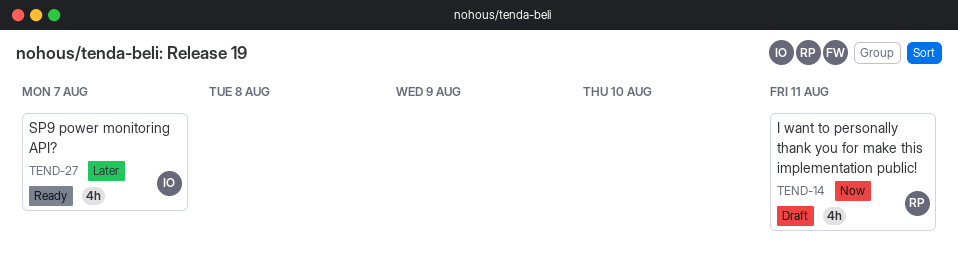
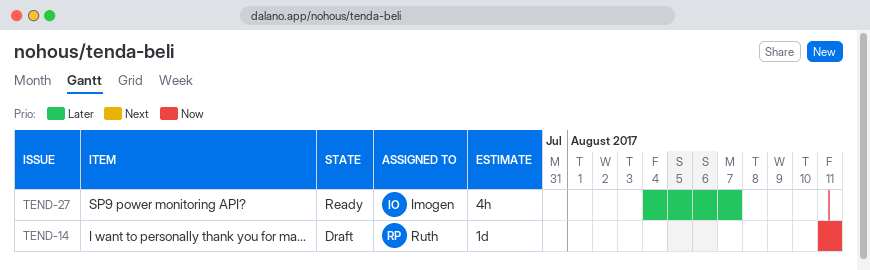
TEND-14, estimate: 4h -> 1d

